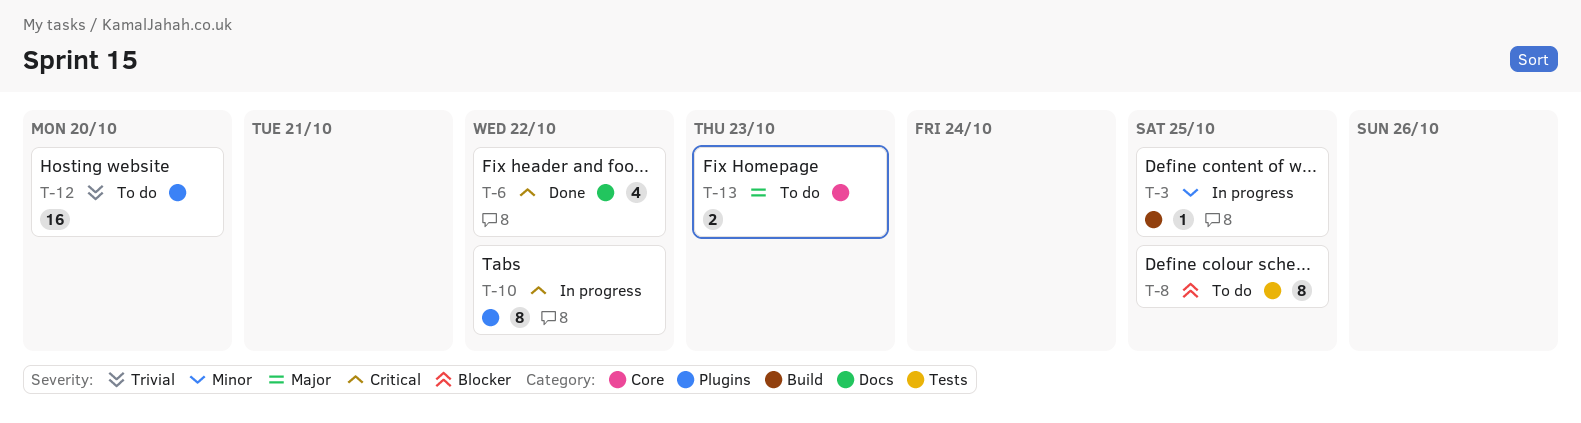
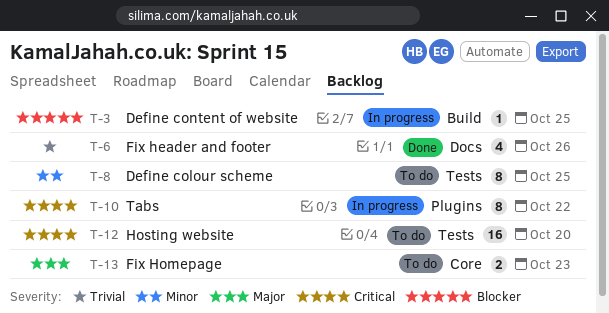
T-3, priority: Minor -> Blocker
T-6, priority: Critical -> Trivial
T-6, due: Oct 22 -> Oct 26
T-8, priority: Blocker -> Minor
T-12, priority: Trivial -> Critical
T-12, label: Plugins -> Tests

